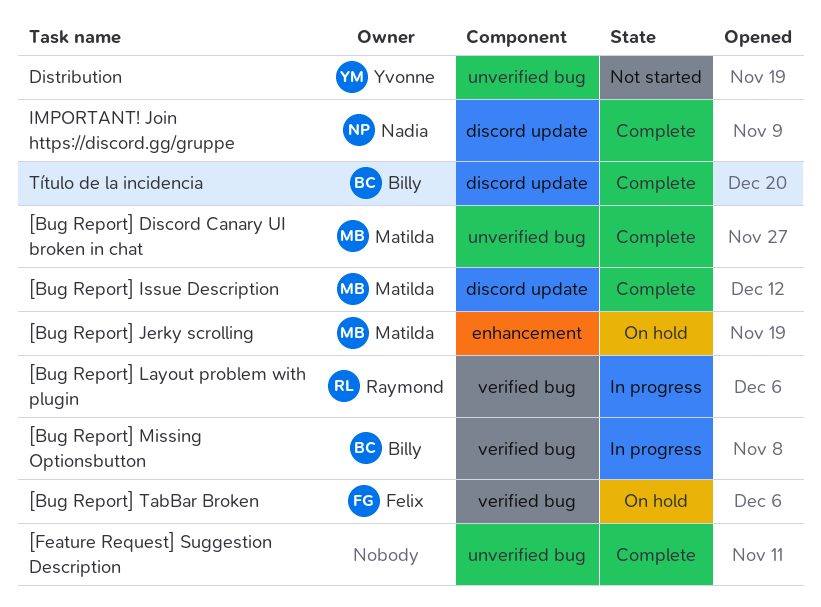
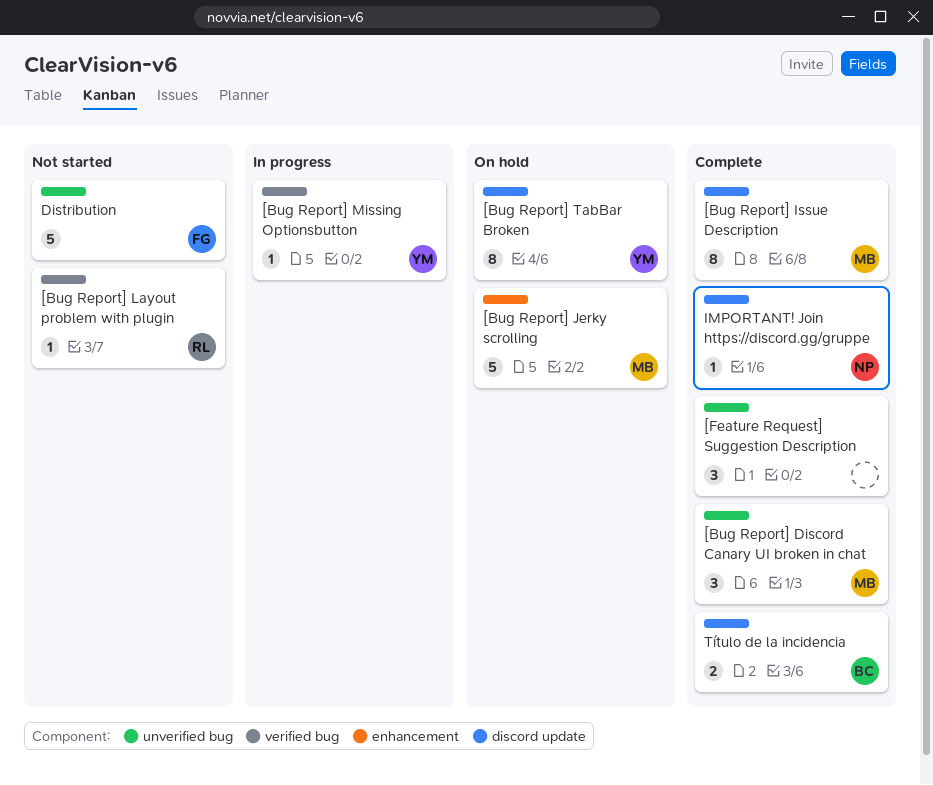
[Bug Report] Layout problem with plugin, status: In progress -> Not started
[Bug Report] Missing Optionsbutton, owner: Billy -> Yvonne
[Bug Report] TabBar Broken, owner: Felix -> Yvonne
[Bug Report] TabBar Broken, label: verified bug -> discord update
Distribution, owner: Yvonne -> Felix

